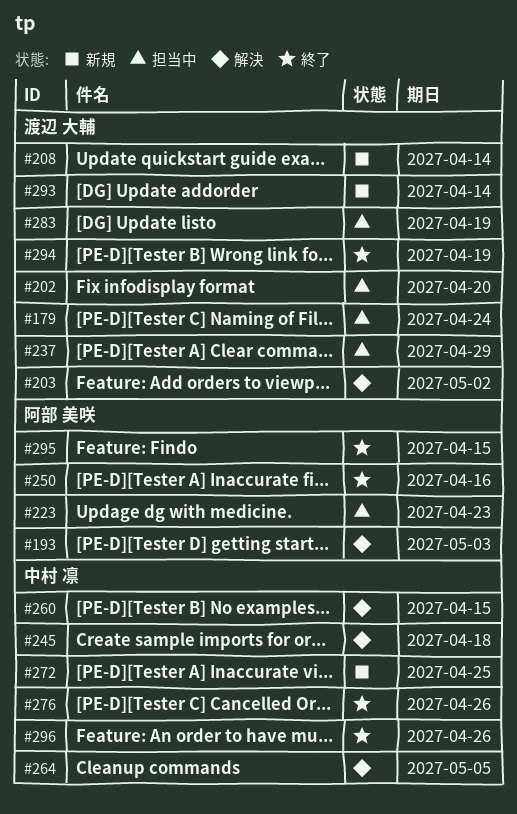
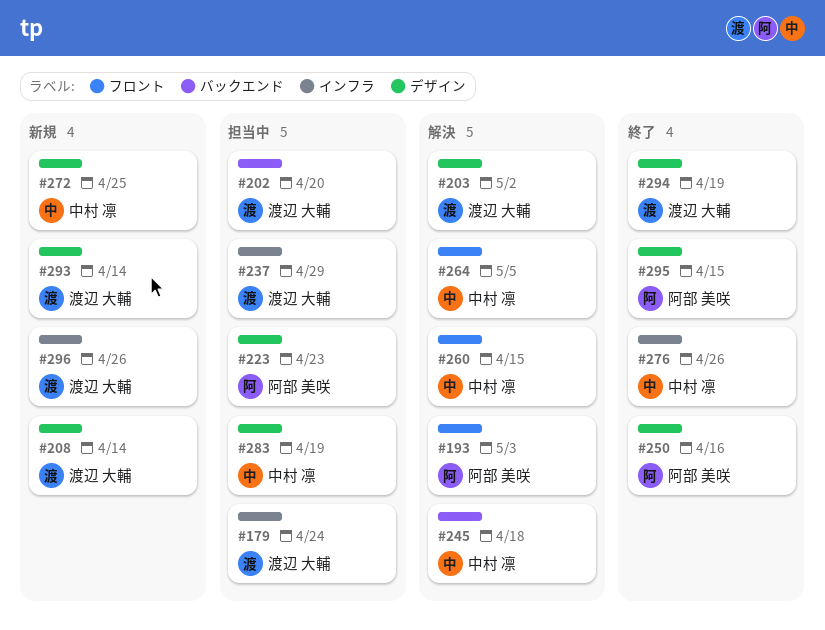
#283, owner: 渡辺 大輔 -> 中村 凛
#296, status: 終了 -> 新規
#296, owner: 中村 凛 -> 渡辺 大輔

